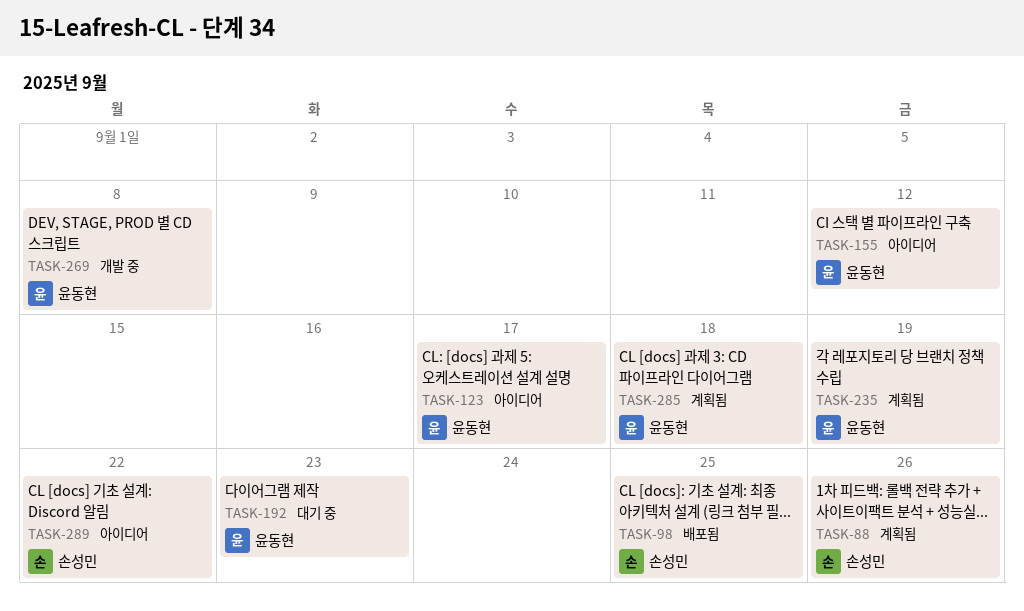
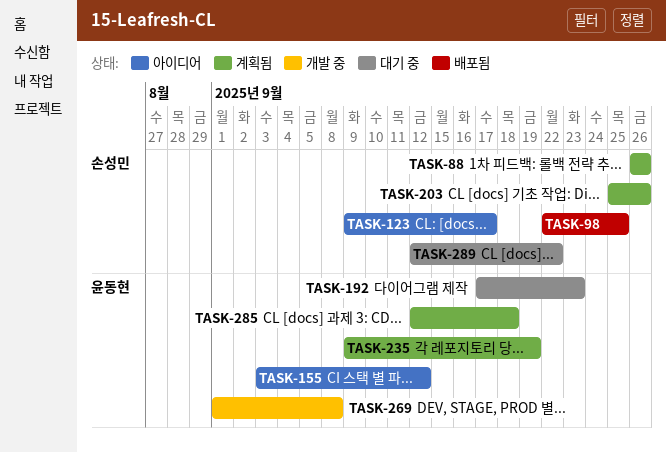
TASK-123, owner: 윤동현 -> 손성민
TASK-203: none -> present
TASK-289, status: 아이디어 -> 대기 중

